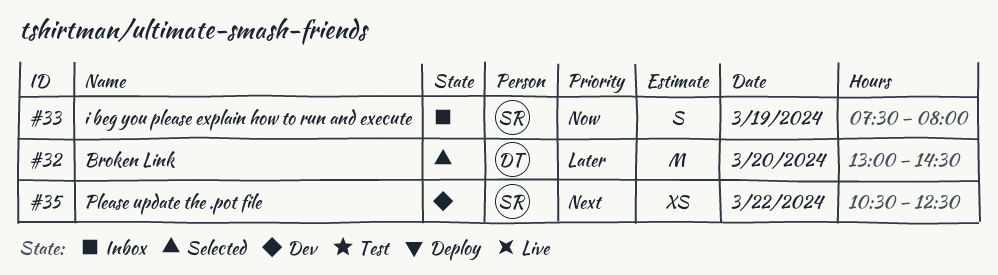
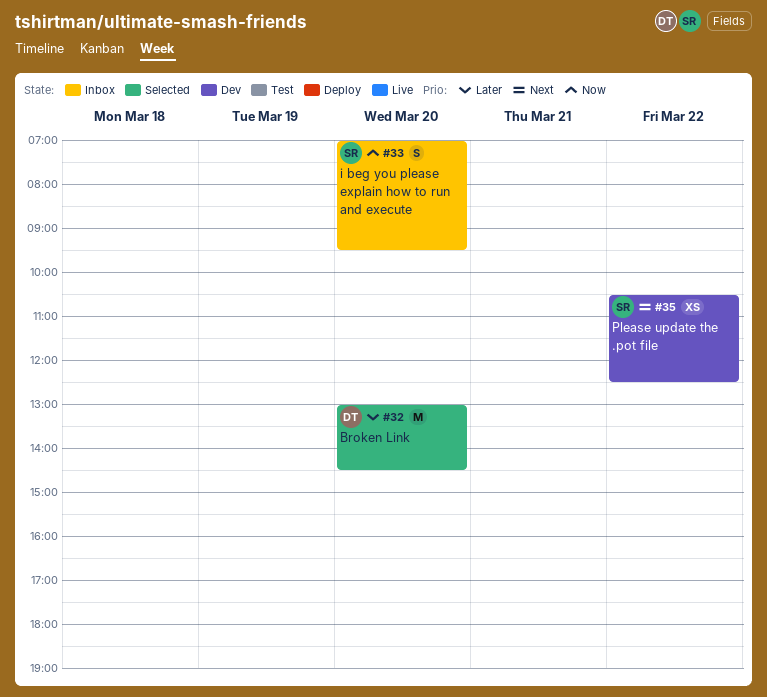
#33, day: Mar 19 -> Mar 20
#33, begins: 07:30 -> 07:00
#33, ends: 08:00 -> 09:30

